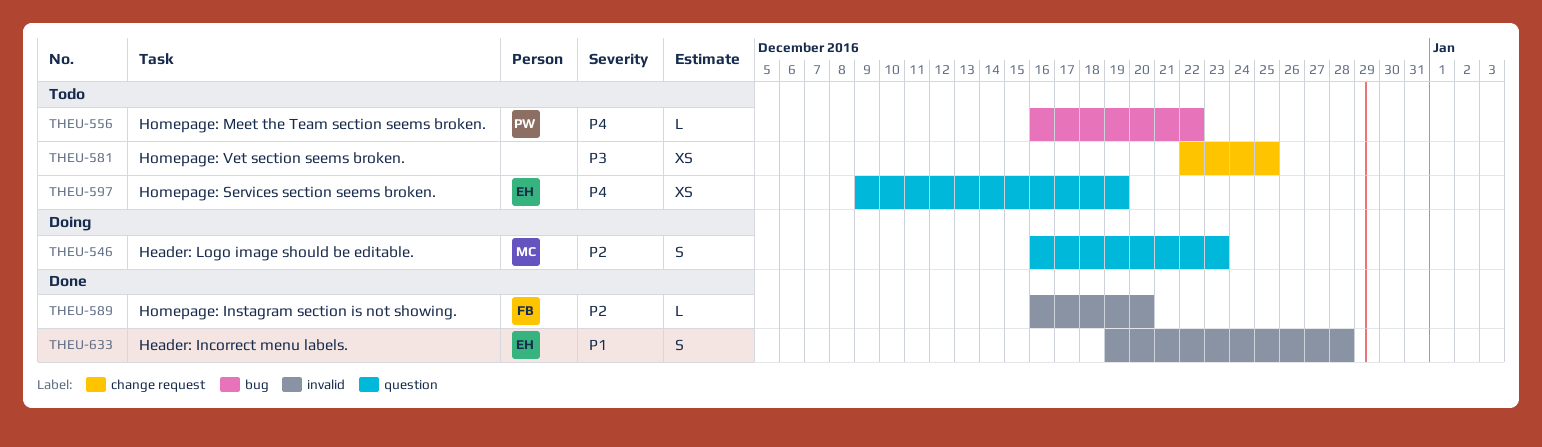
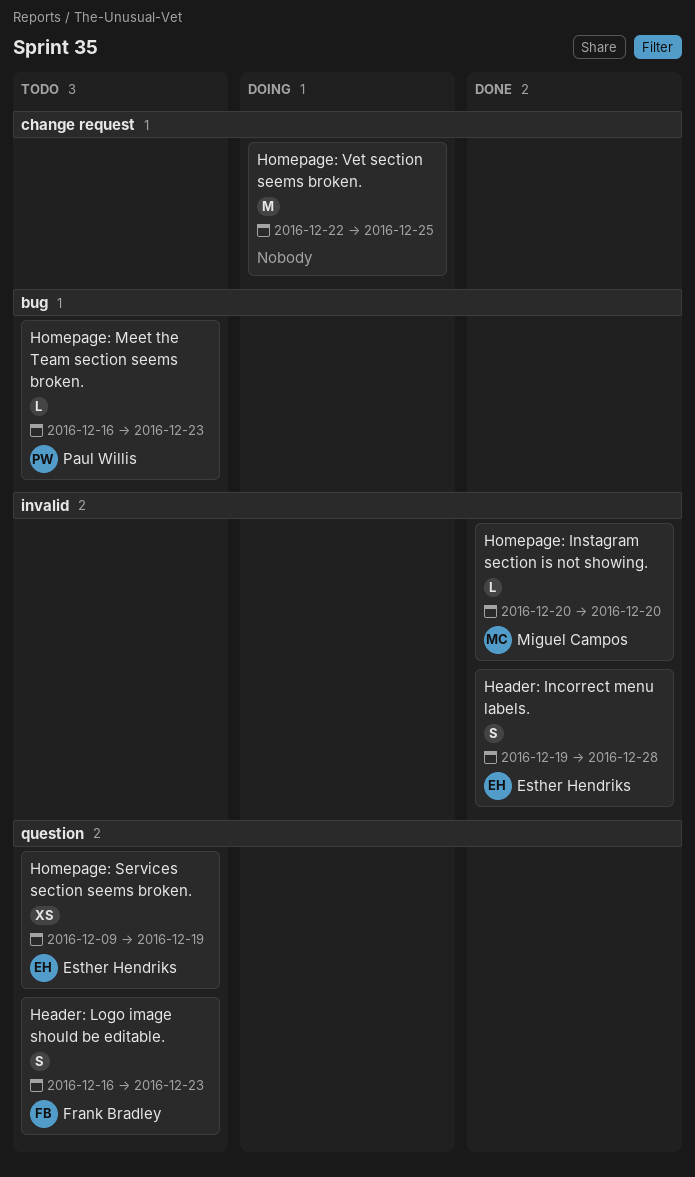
Header: Logo image should be editable., status: Doing -> Todo
Header: Logo image should be editable., owner: Miguel Campos -> Frank Bradley
Homepage: Instagram section is not showing., owner: Frank Bradley -> Miguel Campos
Homepage: Instagram section is not showing., start: Dec 16 -> Dec 20
Homepage: Meet the Team section seems broken., due: Dec 22 -> Dec 23
Homepage: Vet section seems broken., status: Todo -> Doing
Homepage: Vet section seems broken., estimate: XS -> M

